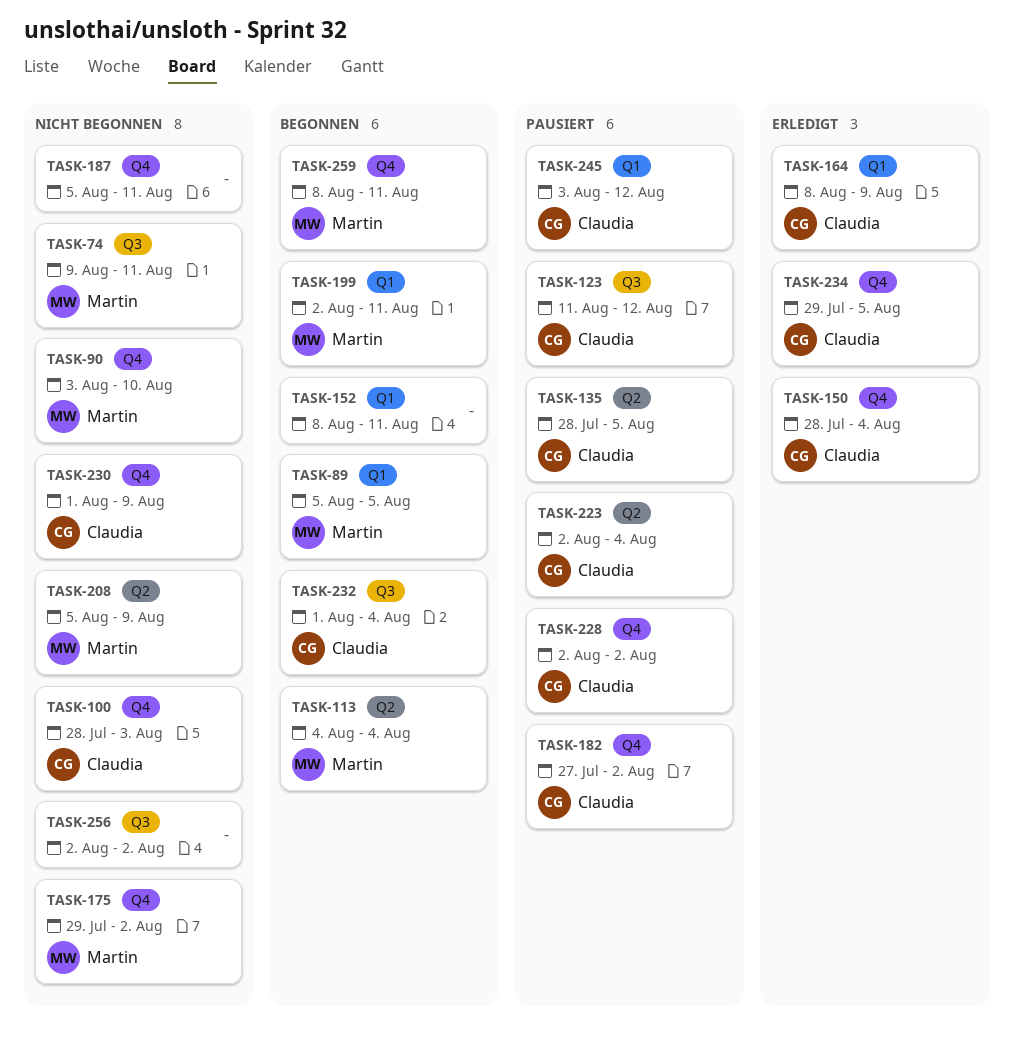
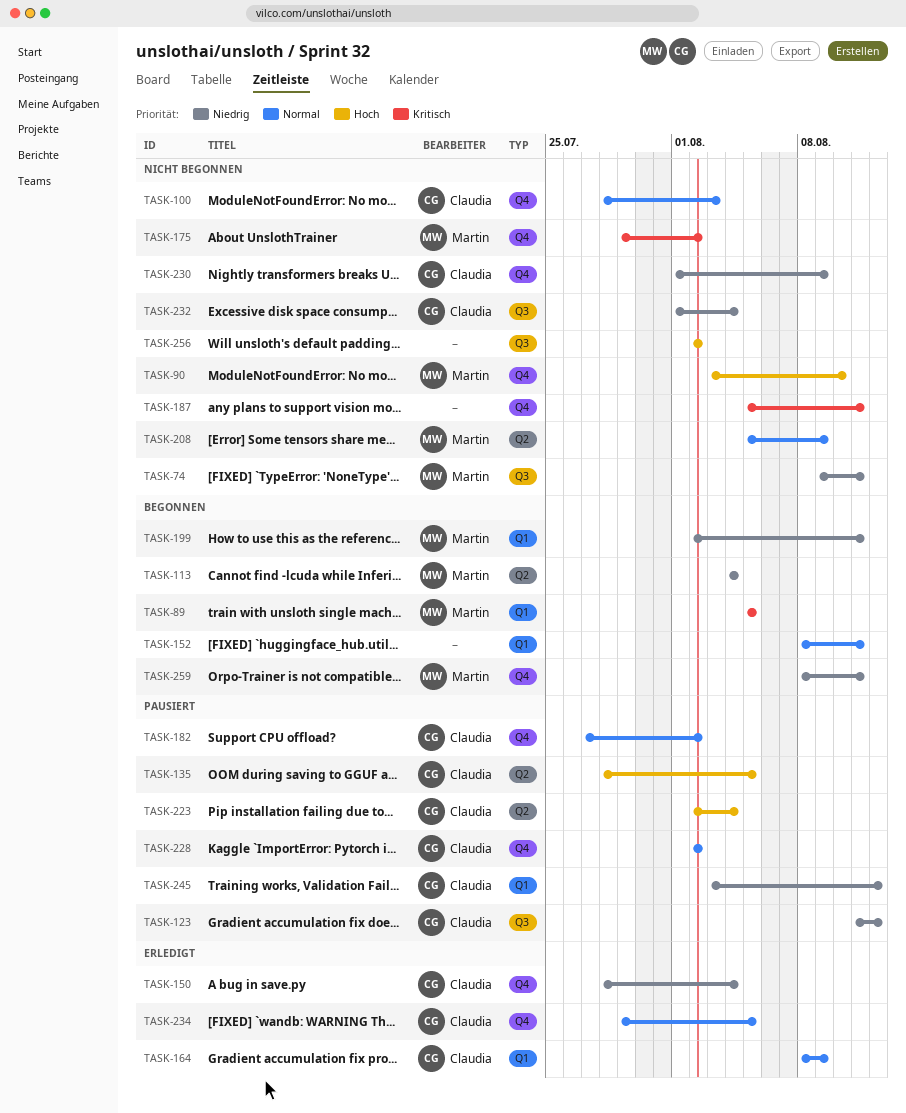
TASK-232, status: Begonnen -> Nicht begonnen

